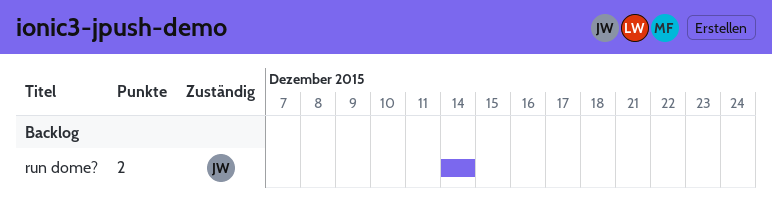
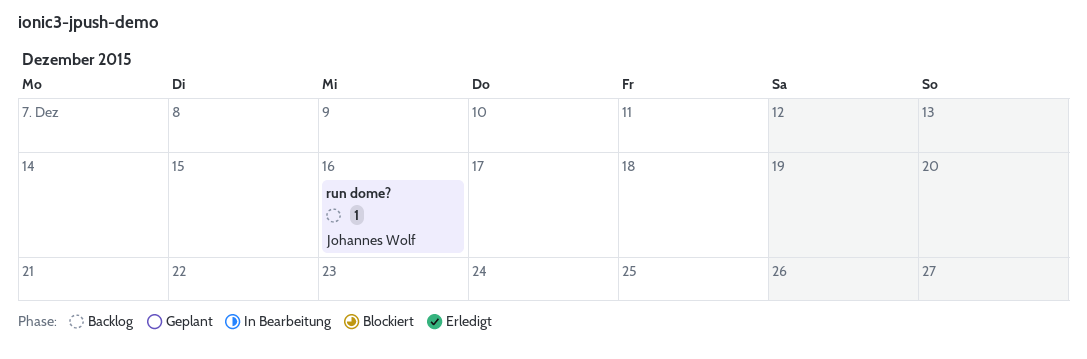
run dome?, estimate: 2 -> 1
run dome?, due: Dec 14 -> Dec 16

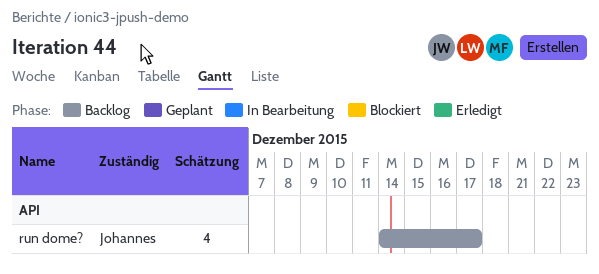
run dome?, estimate: 1 -> 4
run dome?, due: Dec 16 -> Dec 17

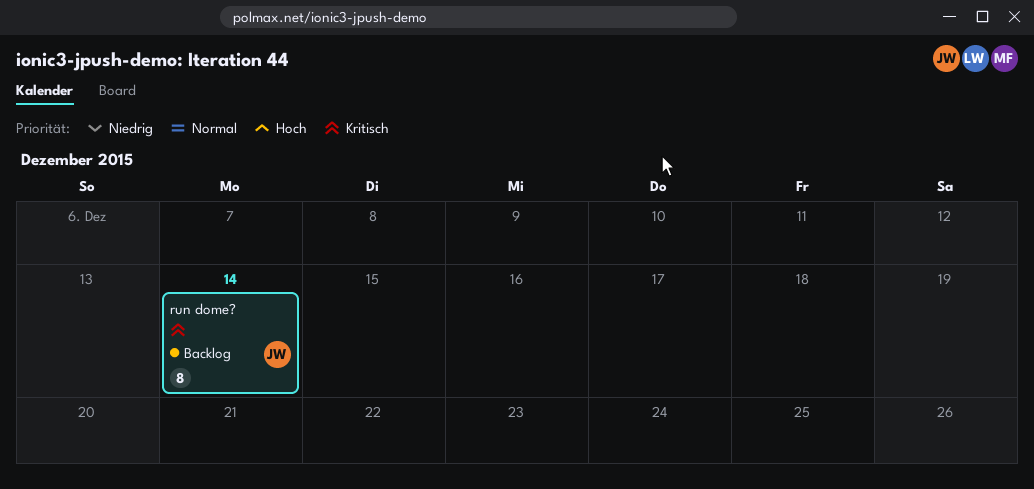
run dome?, estimate: 4 -> 8
run dome?, due: Dec 17 -> Dec 14

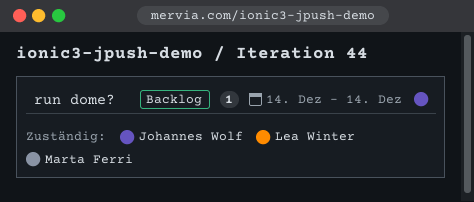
run dome?, estimate: 8 -> 1

